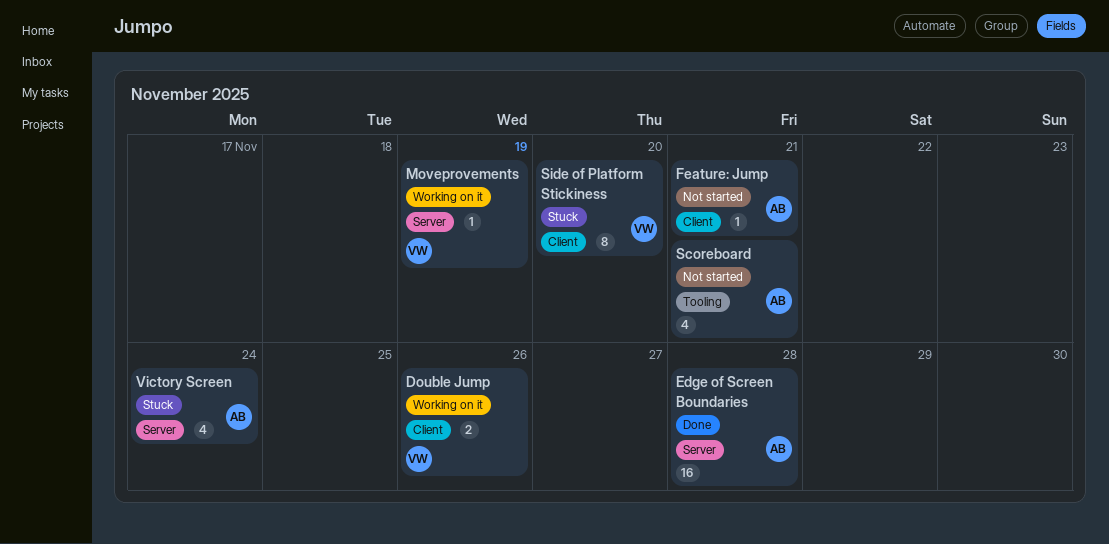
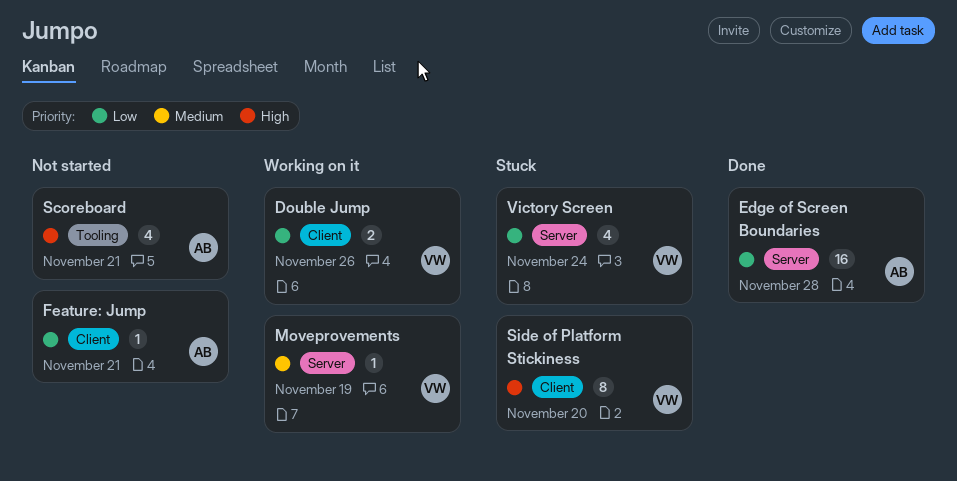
Victory Screen, owner: AB -> VW

